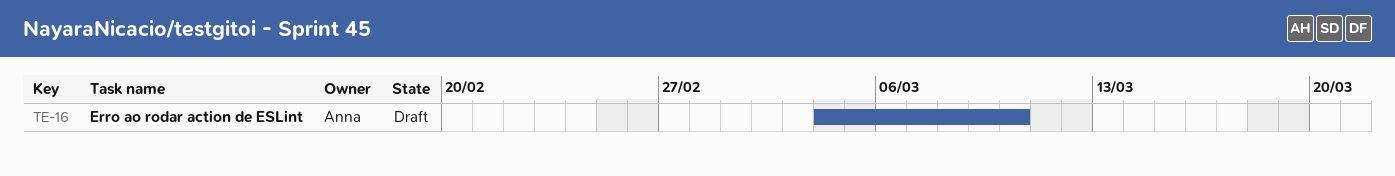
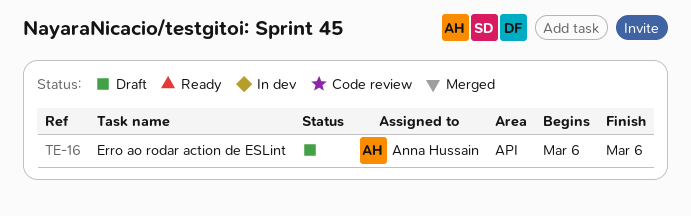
TE-16, start: Mar 4 -> Mar 6
TE-16, due: Mar 10 -> Mar 6

